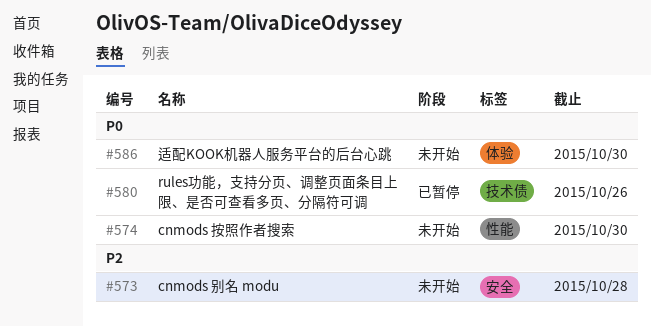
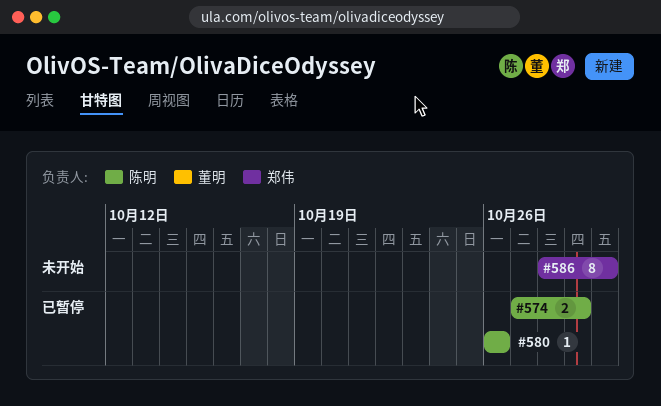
#573: present -> none
#574, status: 未开始 -> 已暂停
#574, due: Oct 30 -> Oct 29

